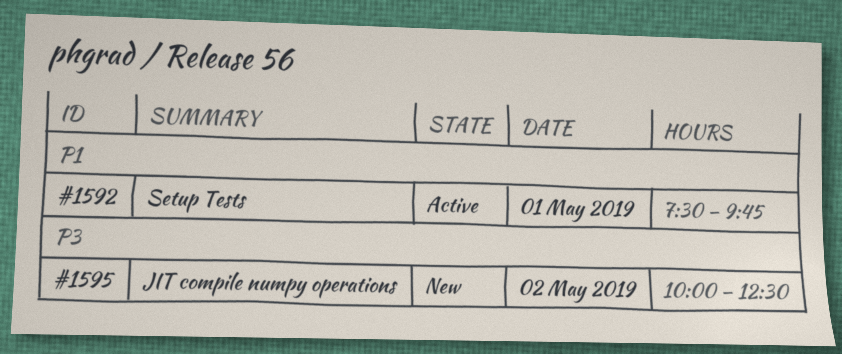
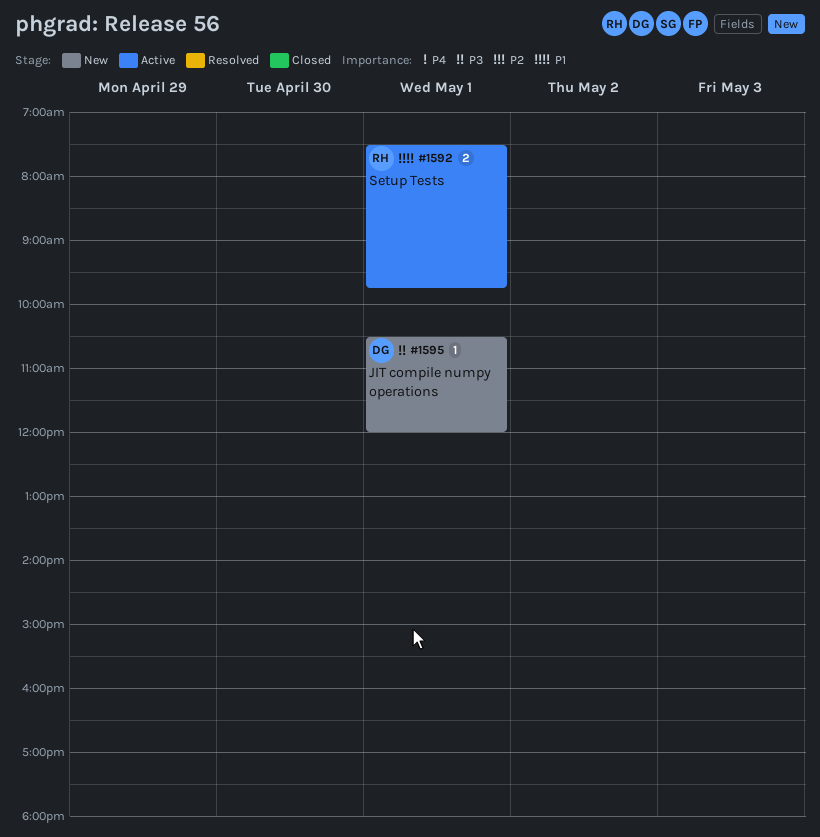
#1595, day: May 2 -> May 1
#1595, begins: 10:00 -> 10:30
#1595, ends: 12:30 -> 12:00

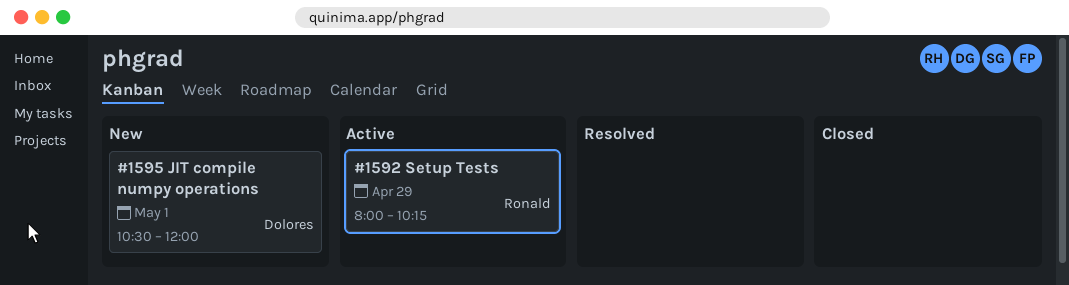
#1592, day: May 1 -> Apr 29
#1592, begins: 07:30 -> 08:00
#1592, ends: 09:45 -> 10:15

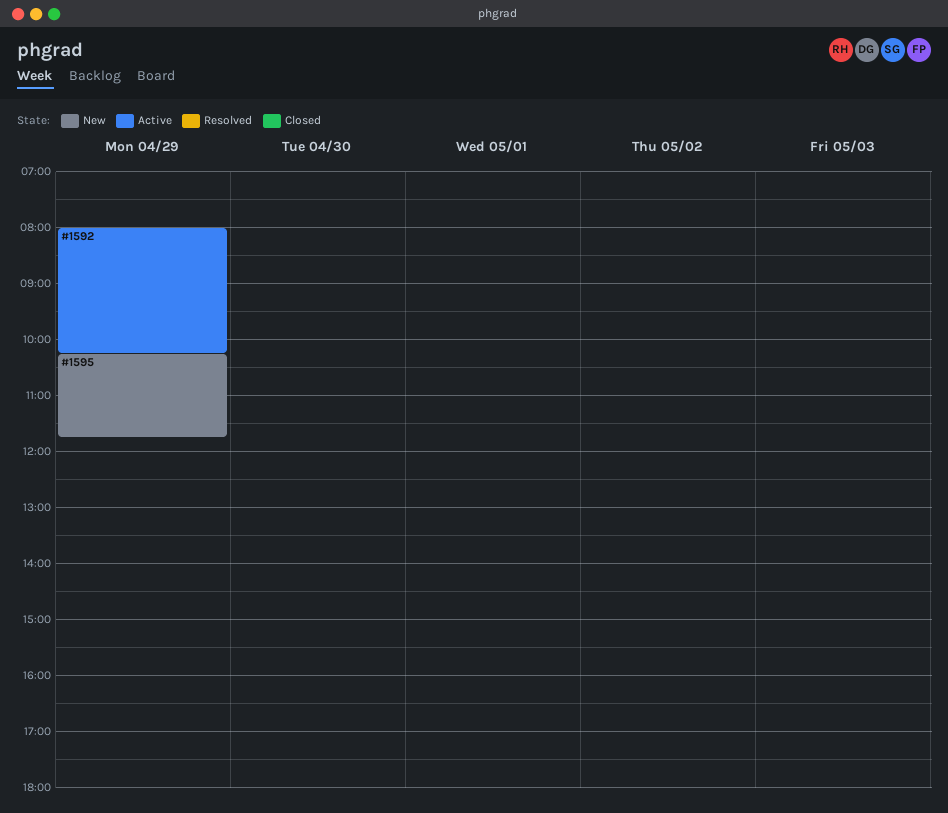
#1595, day: May 1 -> Apr 29
#1595, begins: 10:30 -> 10:15
#1595, ends: 12:00 -> 11:45

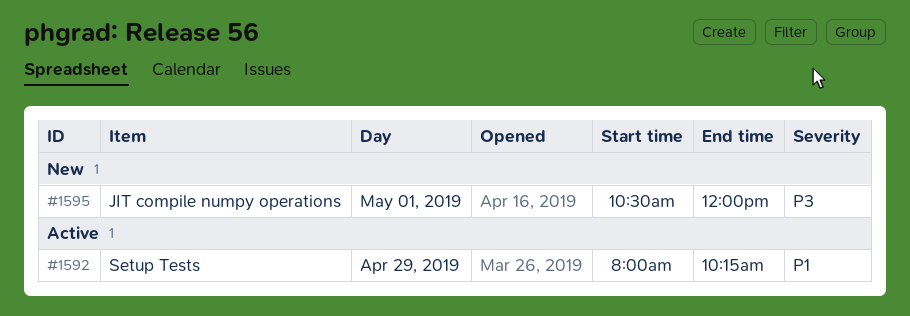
#1595, day: Apr 29 -> May 1
#1595, begins: 10:15 -> 10:30
#1595, ends: 11:45 -> 12:00

